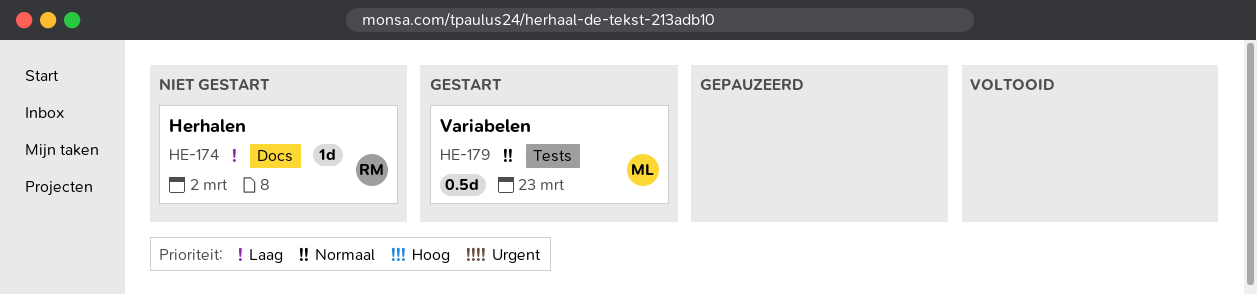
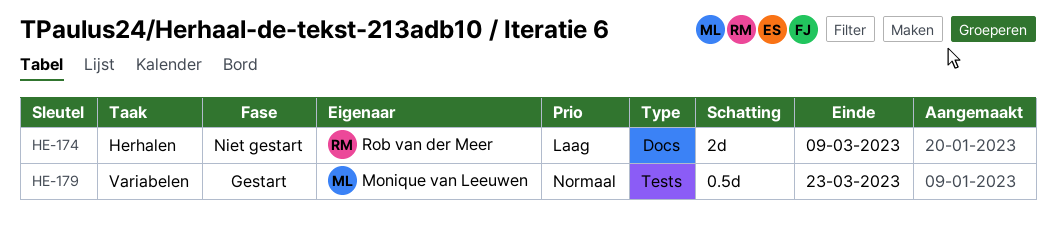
HE-174, estimate: 1d -> 2d
HE-174, due: Mar 2 -> Mar 9

